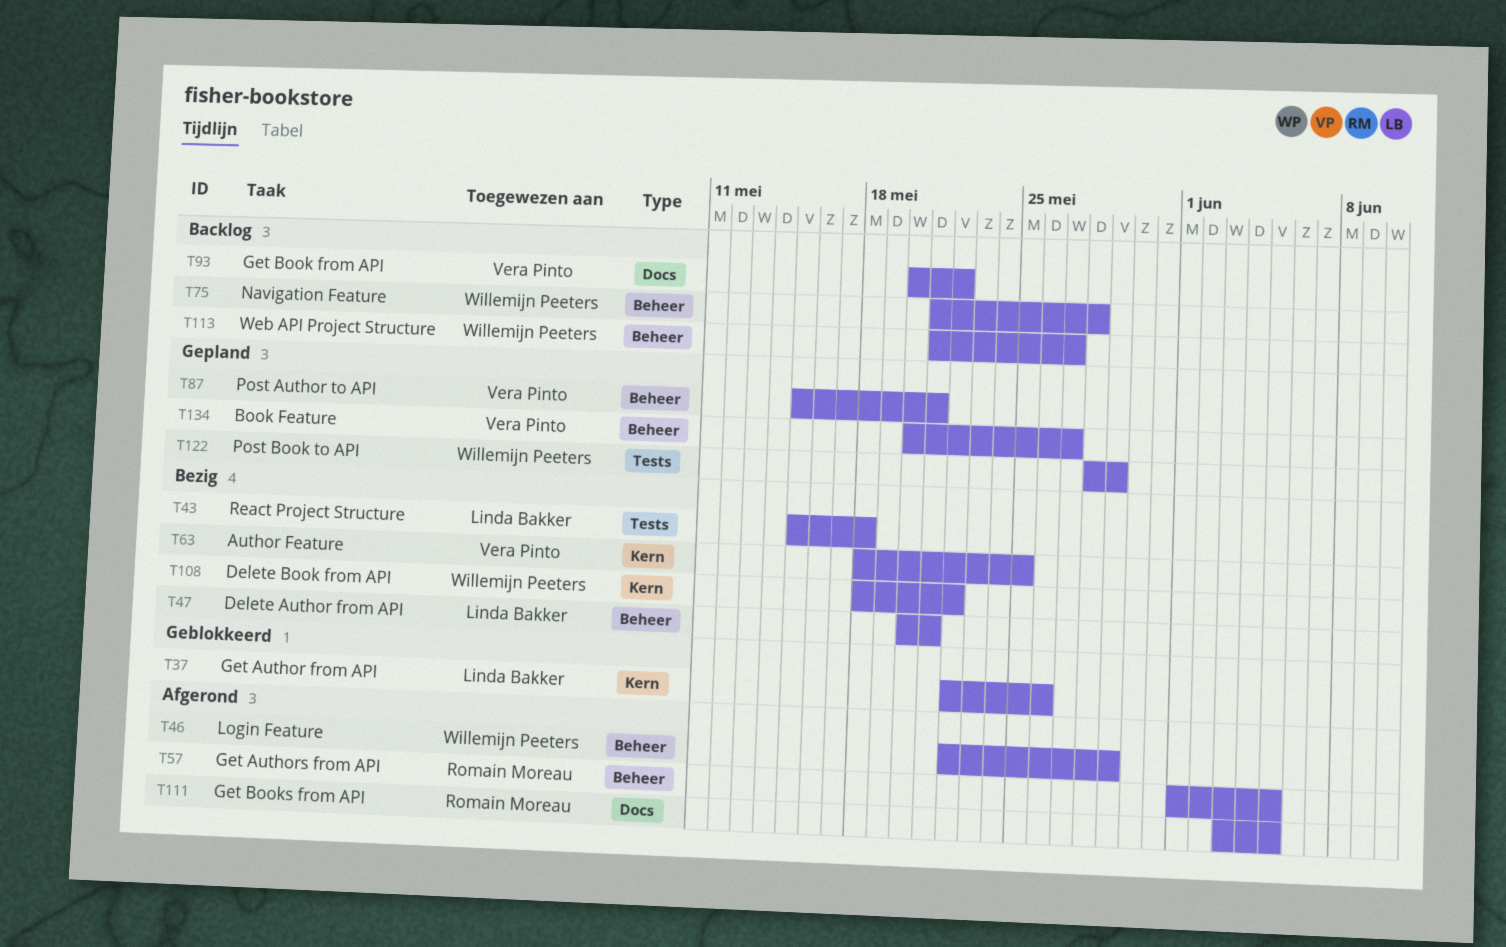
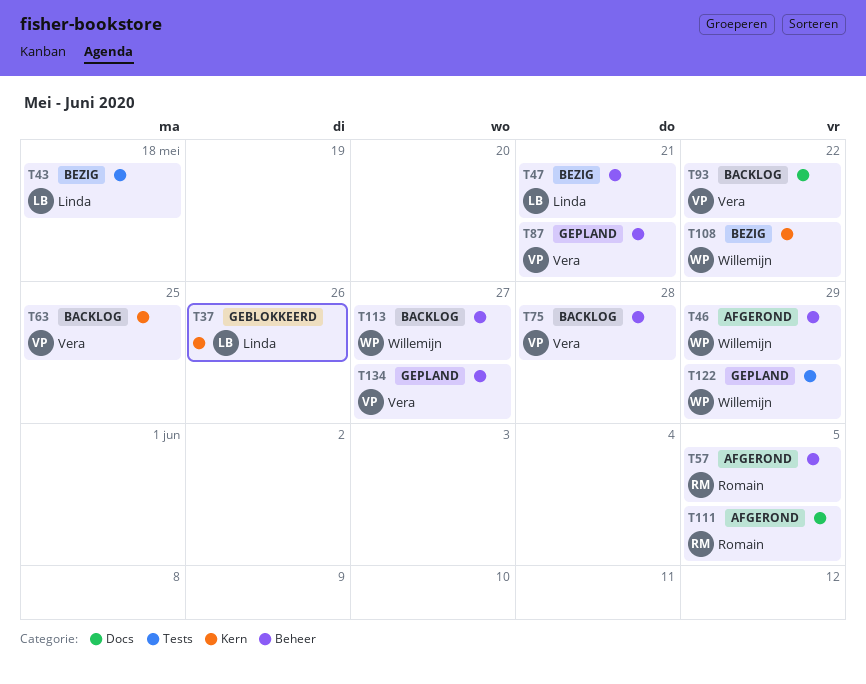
T63, status: Bezig -> Backlog
T75, owner: Willemijn Peeters -> Vera Pinto

